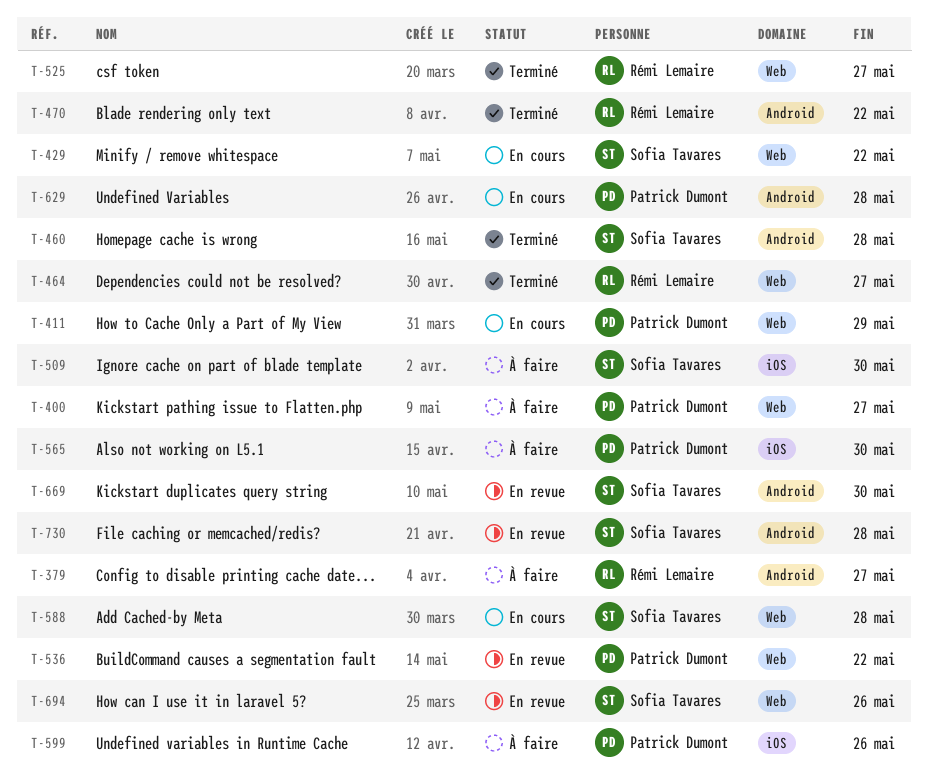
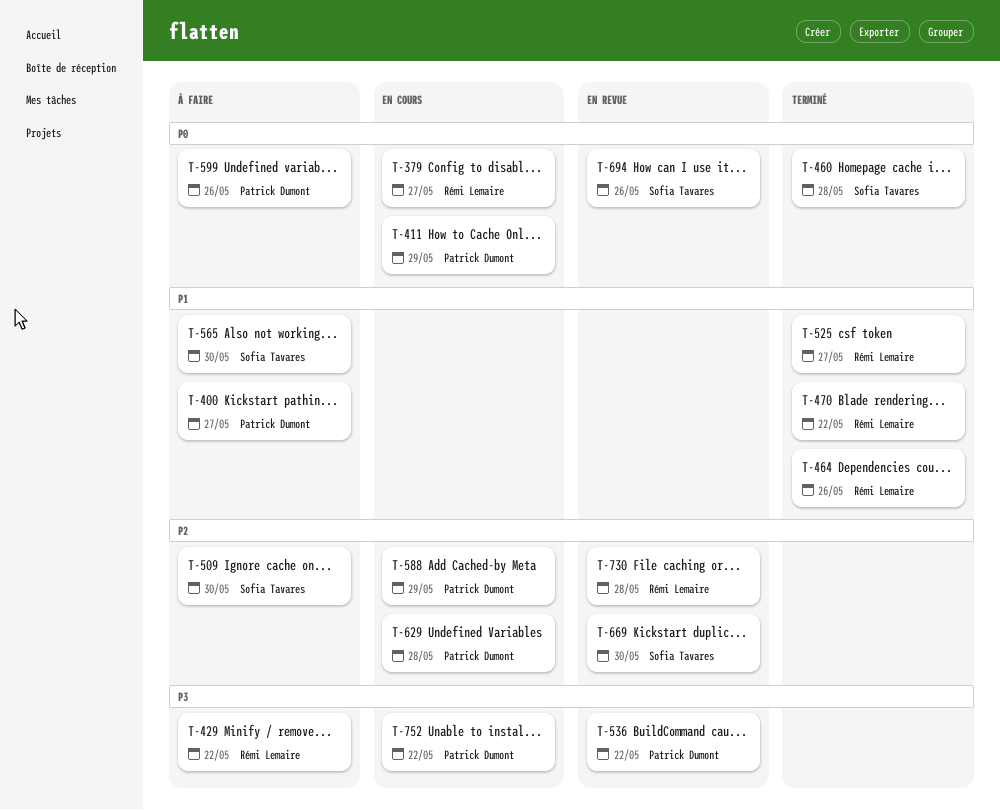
T-379, status: À faire -> En cours
T-429, status: En cours -> À faire
T-429, owner: Sofia Tavares -> Rémi Lemaire
T-464, due: May 27 -> May 26
T-565, owner: Patrick Dumont -> Sofia Tavares
T-588, owner: Sofia Tavares -> Patrick Dumont
T-588, due: May 28 -> May 29
T-730, owner: Sofia Tavares -> Rémi Lemaire
T-752: none -> present

